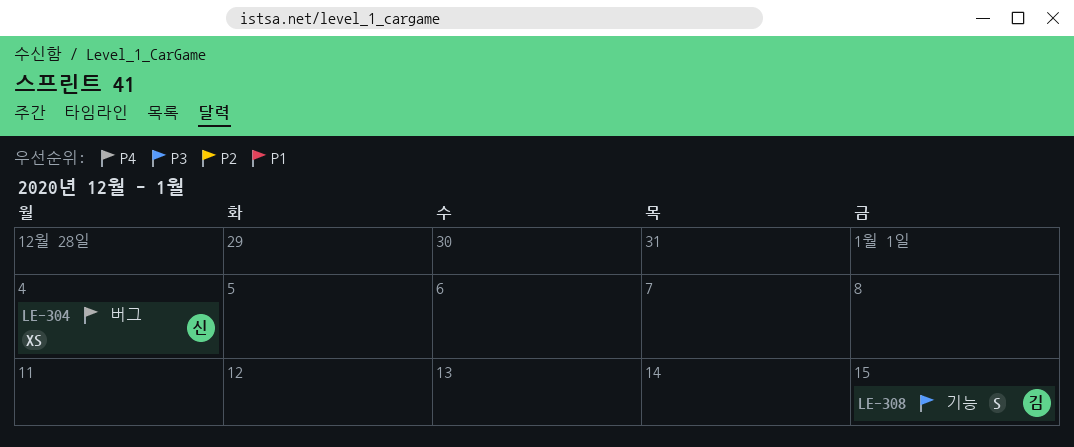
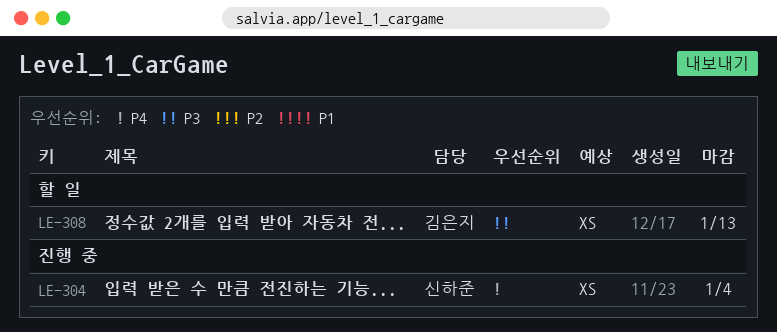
LE-308, estimate: S -> XS
LE-308, due: Jan 15 -> Jan 13

